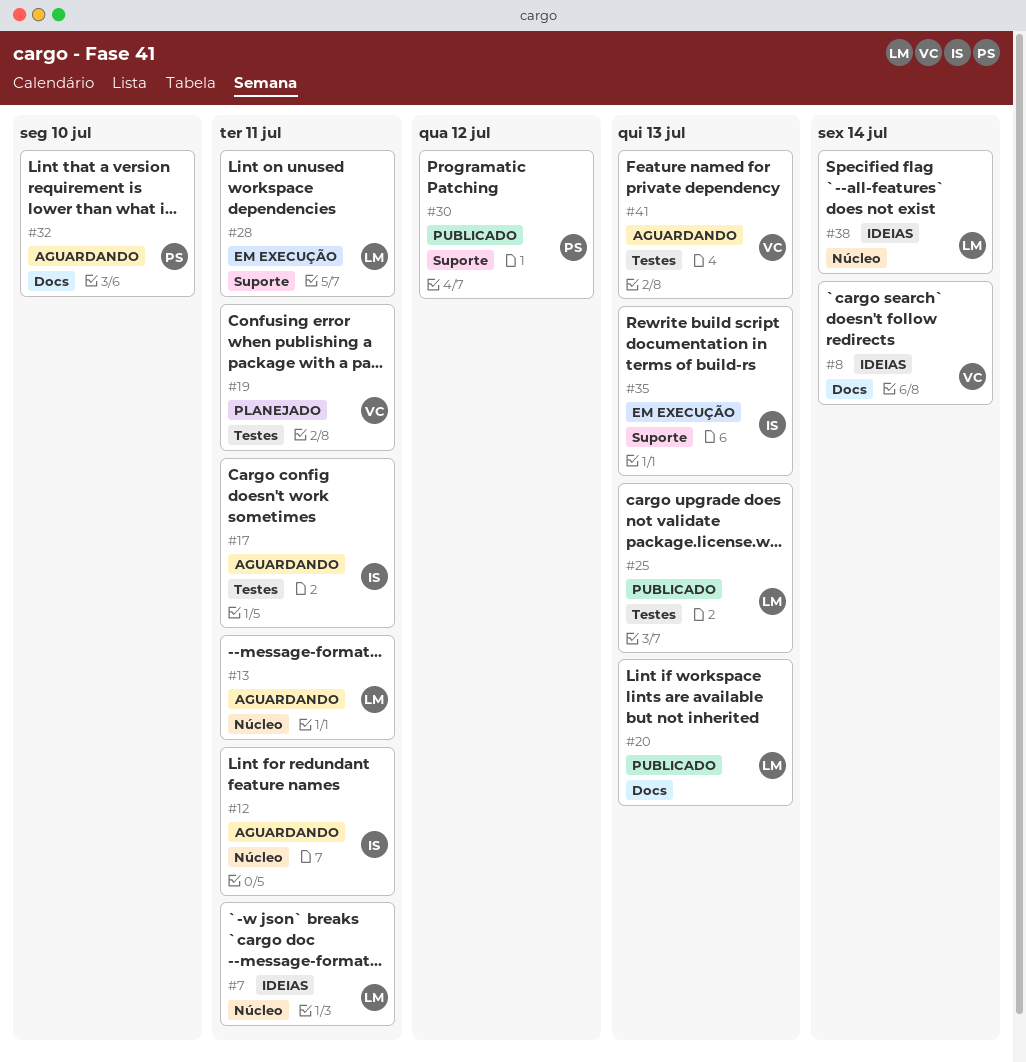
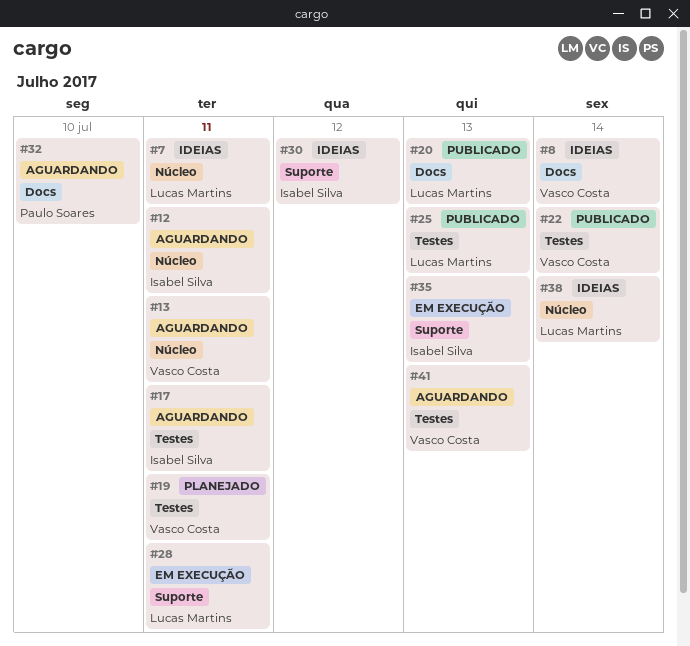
#13, owner: Lucas Martins -> Vasco Costa
#22: none -> present
#30, status: Publicado -> Ideias
#30, owner: Paulo Soares -> Isabel Silva

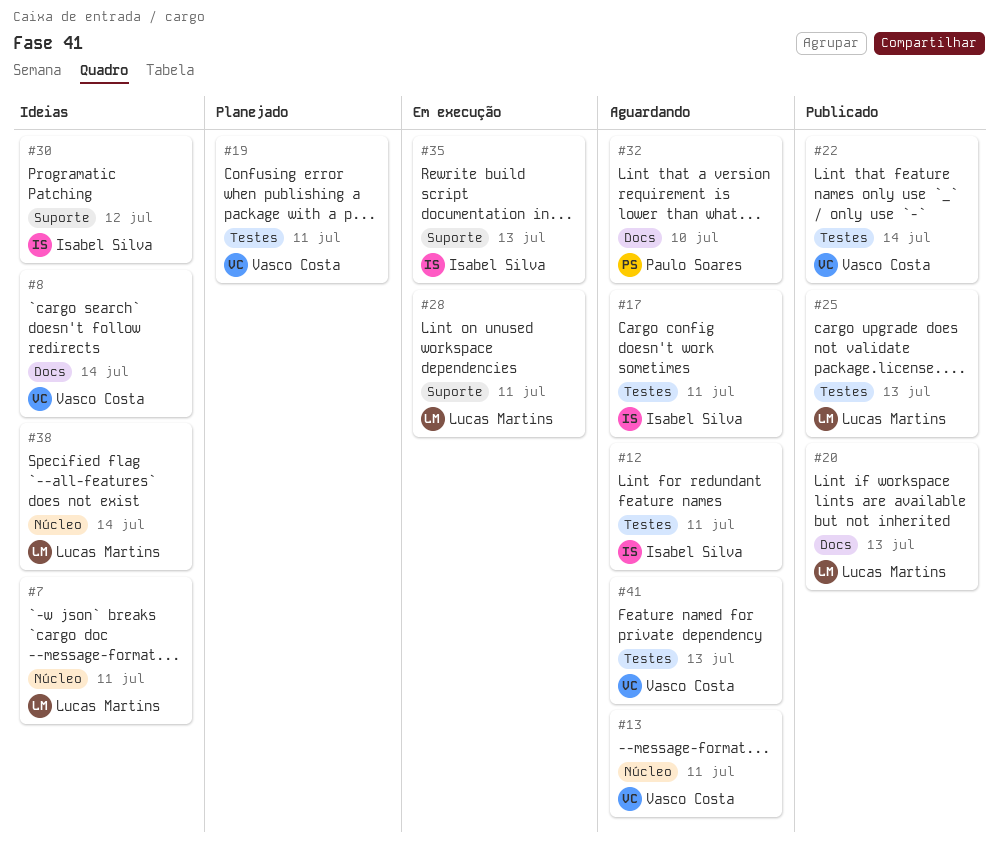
#12, label: Núcleo -> Testes

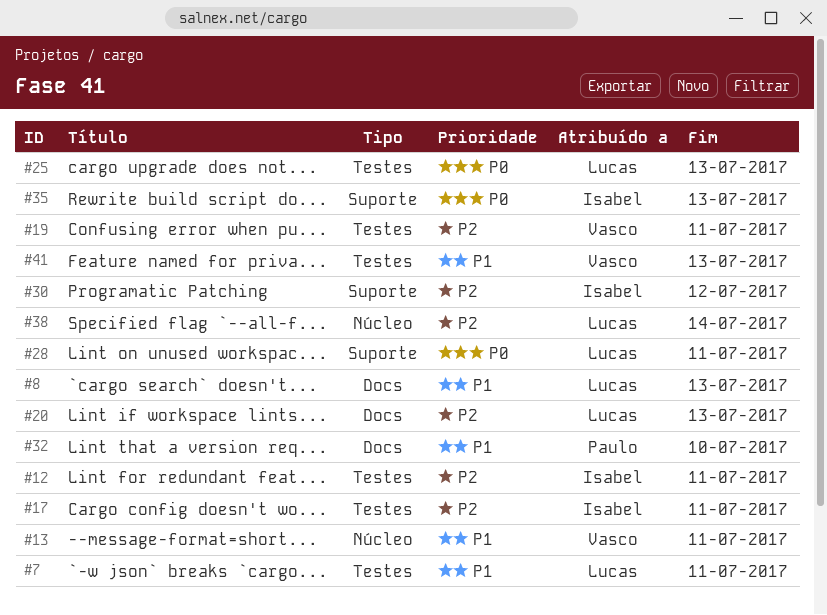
#7, label: Núcleo -> Testes
#8, owner: Vasco Costa -> Lucas Martins
#8, due: Jul 14 -> Jul 13
#22: present -> none

